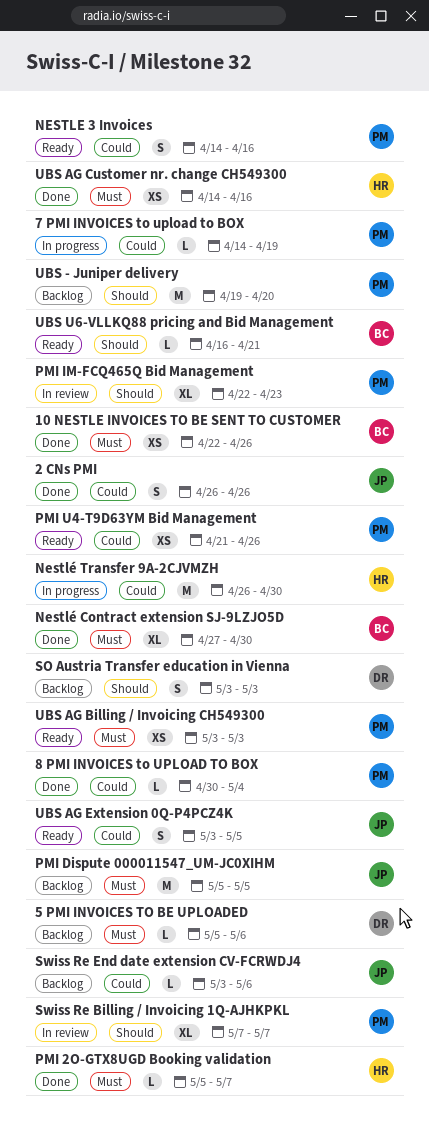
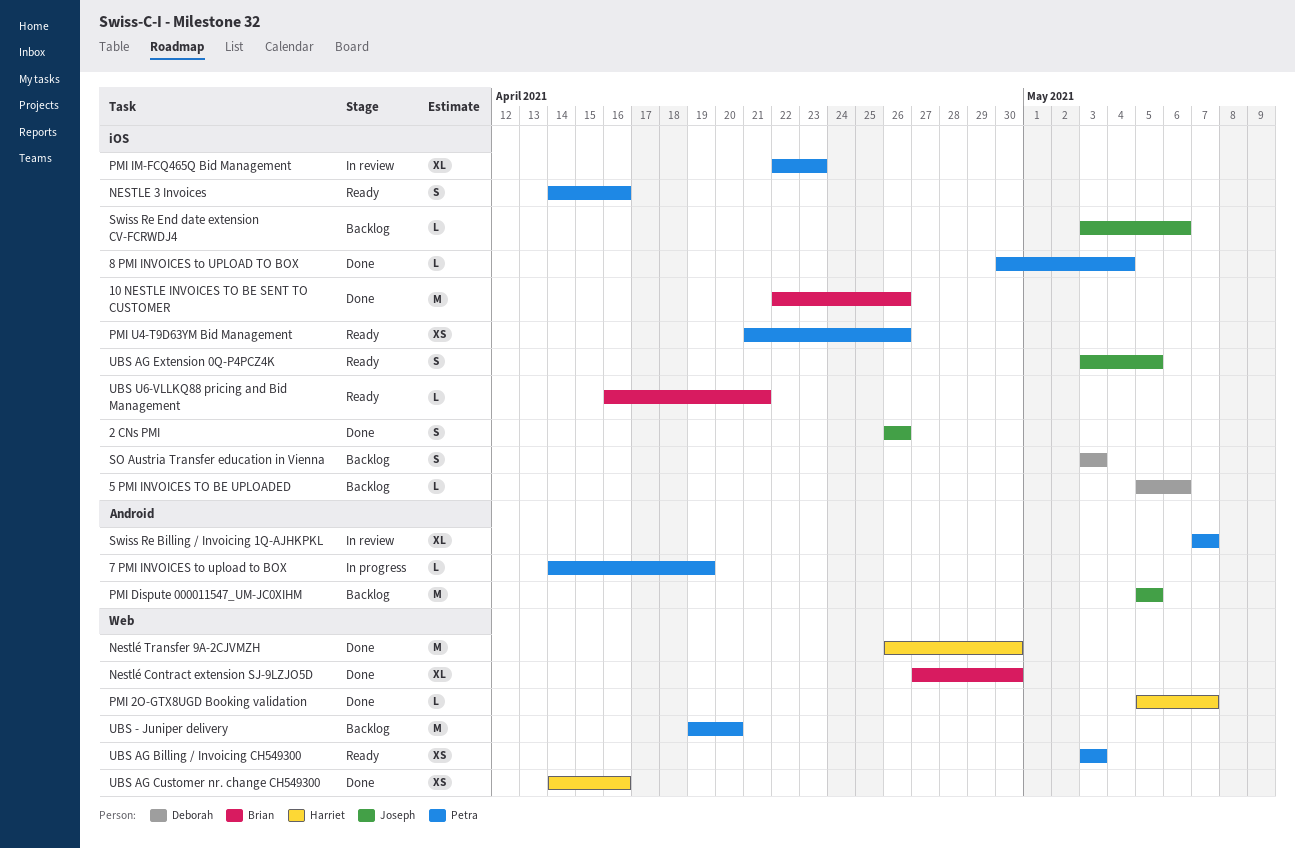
10 NESTLE INVOICES TO BE SENT TO CUSTOMER, estimate: XS -> M
Nestlé Transfer 9A-2CJVMZH, status: In progress -> Done

